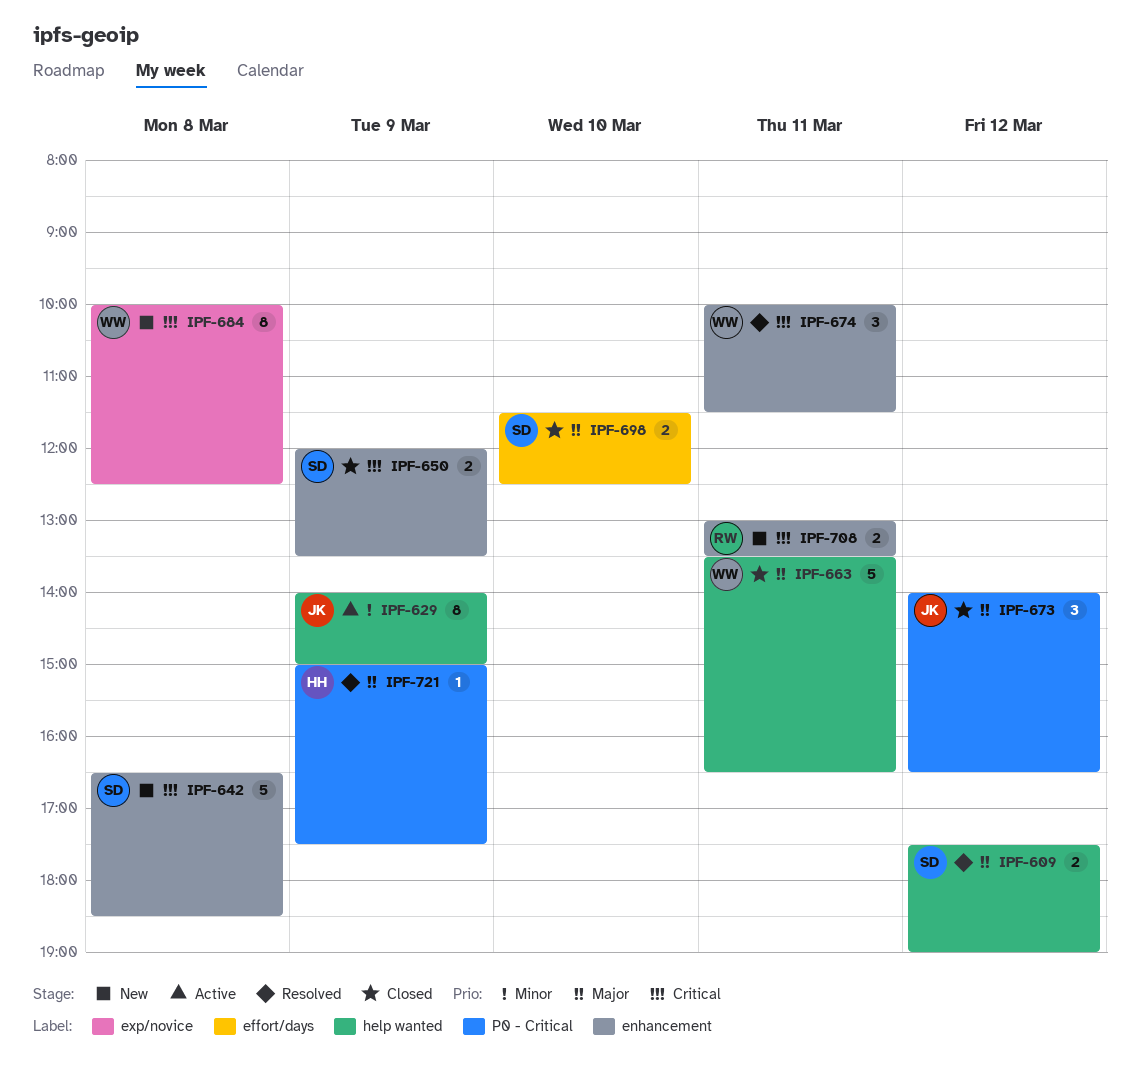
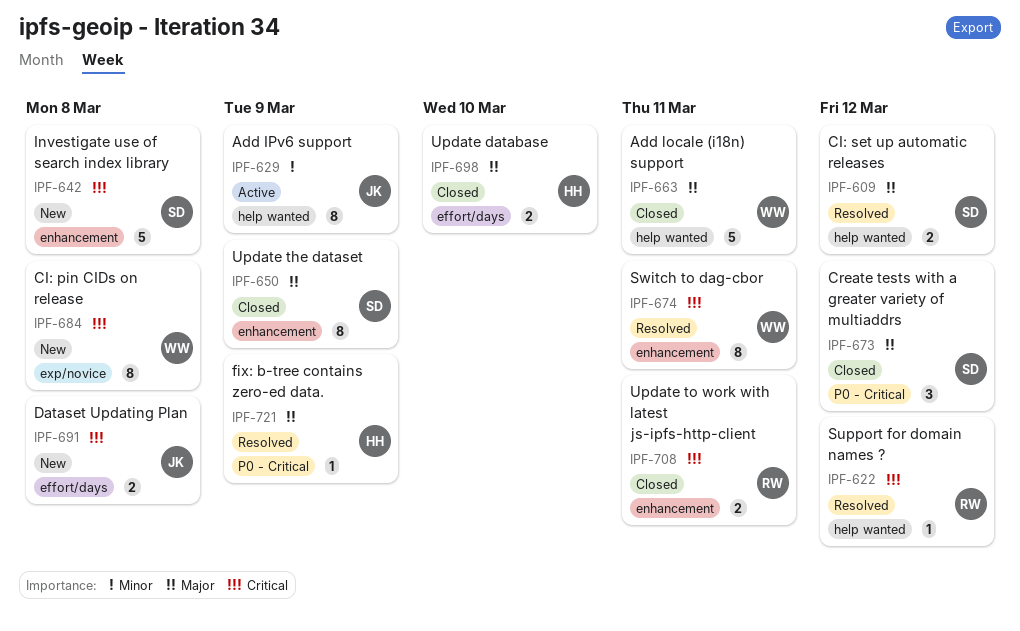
IPF-622: none -> present
IPF-650, priority: Critical -> Major
IPF-650, estimate: 2 -> 8
IPF-673, owner: JK -> SD
IPF-674, estimate: 3 -> 8
IPF-691: none -> present
IPF-698, owner: SD -> HH
IPF-708, status: New -> Closed

